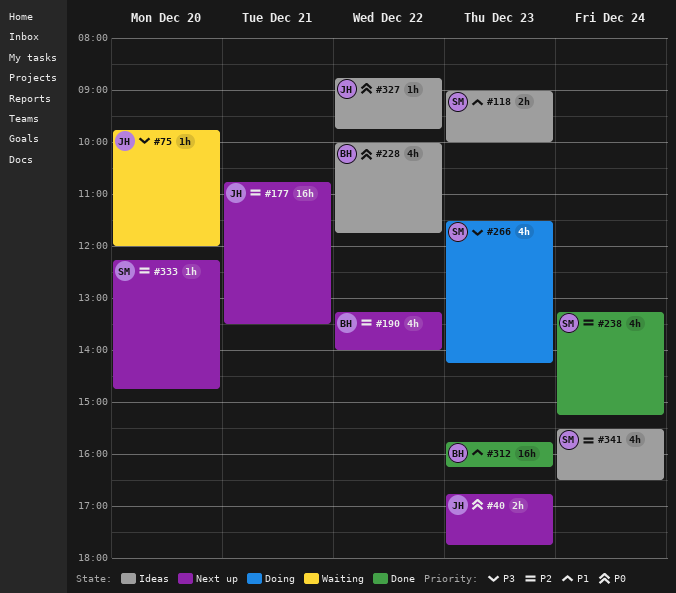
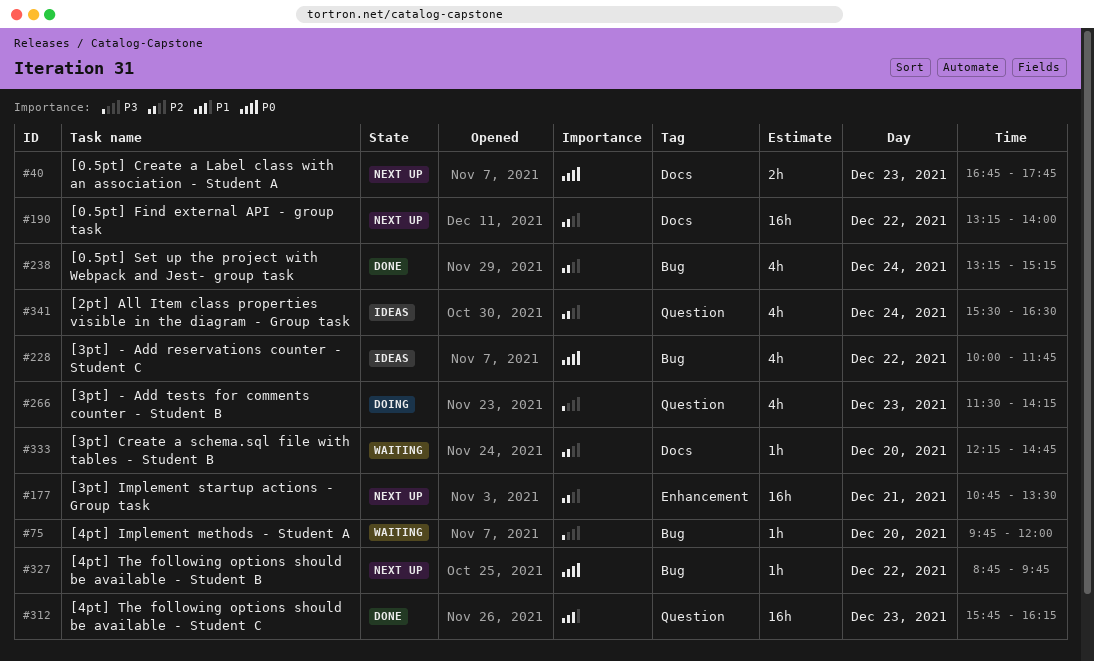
#118: present -> none
#190, estimate: 4h -> 16h
#327, status: Ideas -> Next up
#333, status: Next up -> Waiting

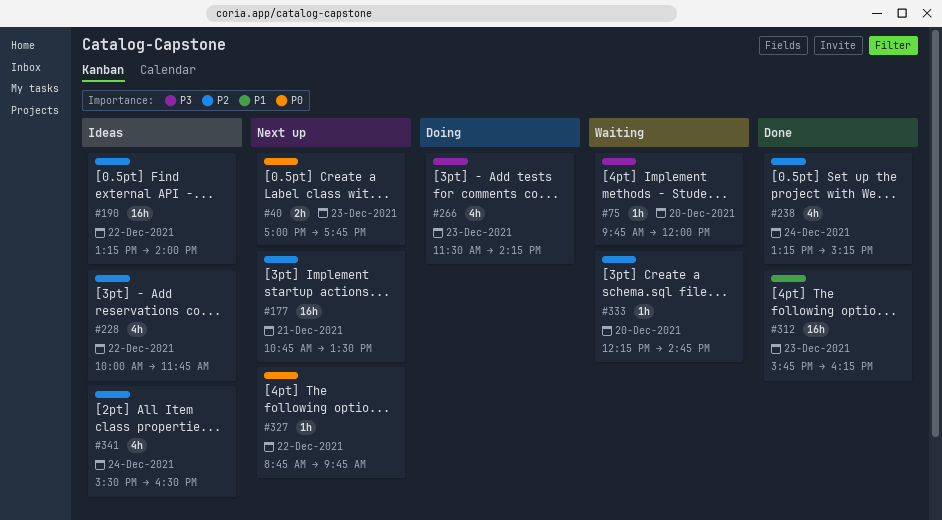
#40, begins: 16:45 -> 17:00
#190, status: Next up -> Ideas
#228, priority: P0 -> P2

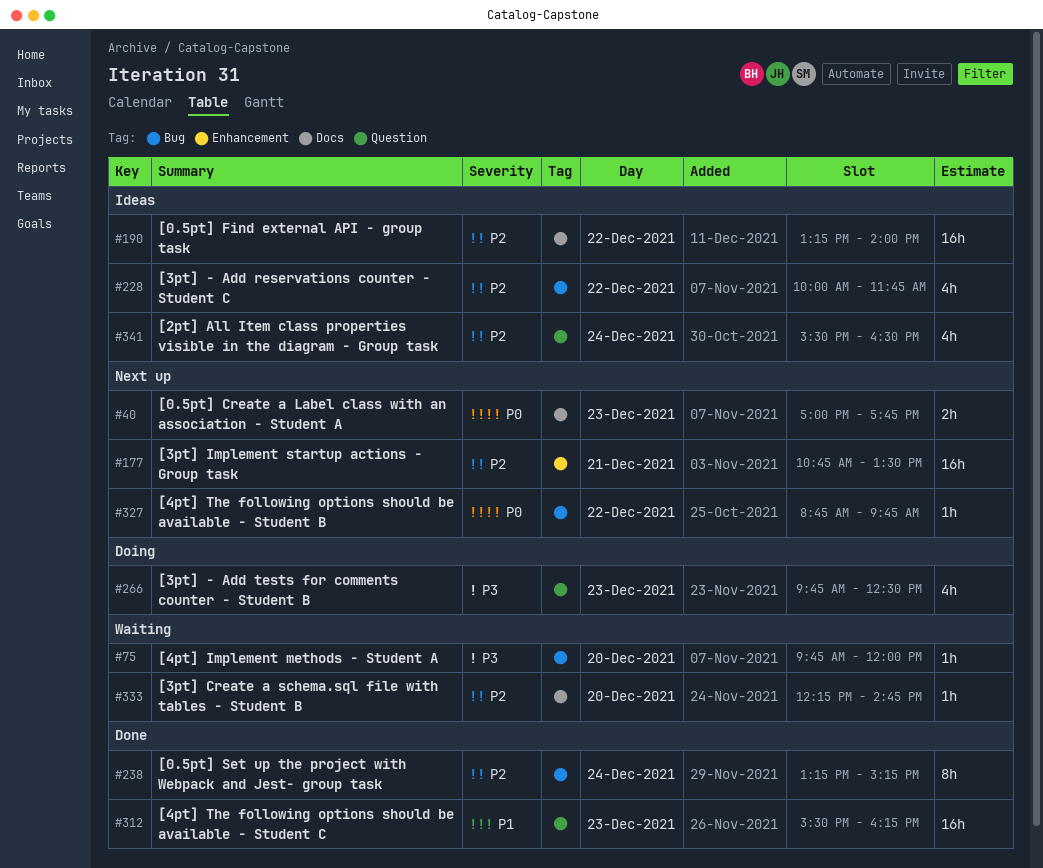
#238, estimate: 4h -> 8h
#266, begins: 11:30 -> 09:45
#266, ends: 14:15 -> 12:30
#312, begins: 15:45 -> 15:30

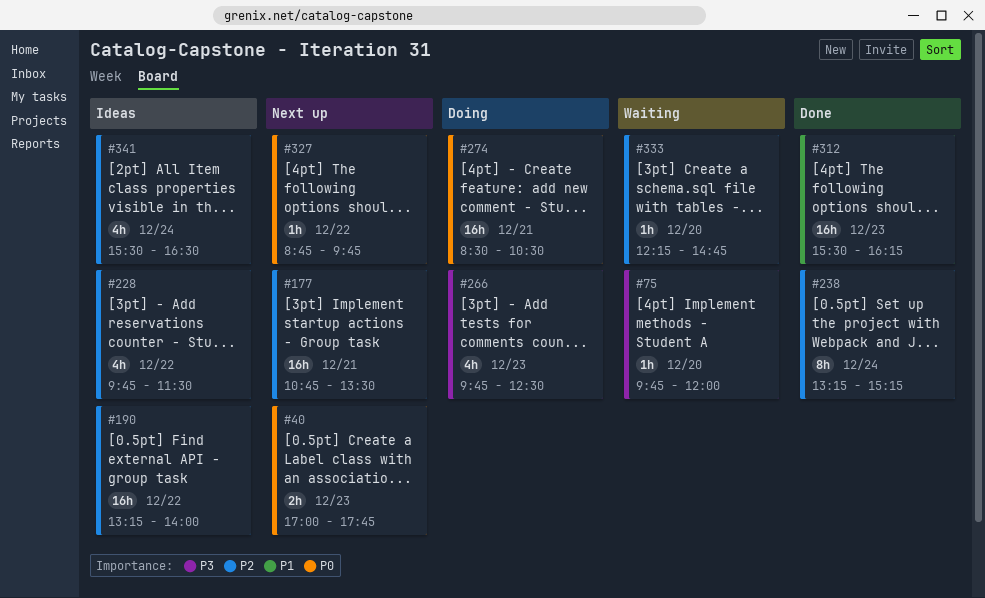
#228, begins: 10:00 -> 09:45
#228, ends: 11:45 -> 11:30
#274: none -> present

